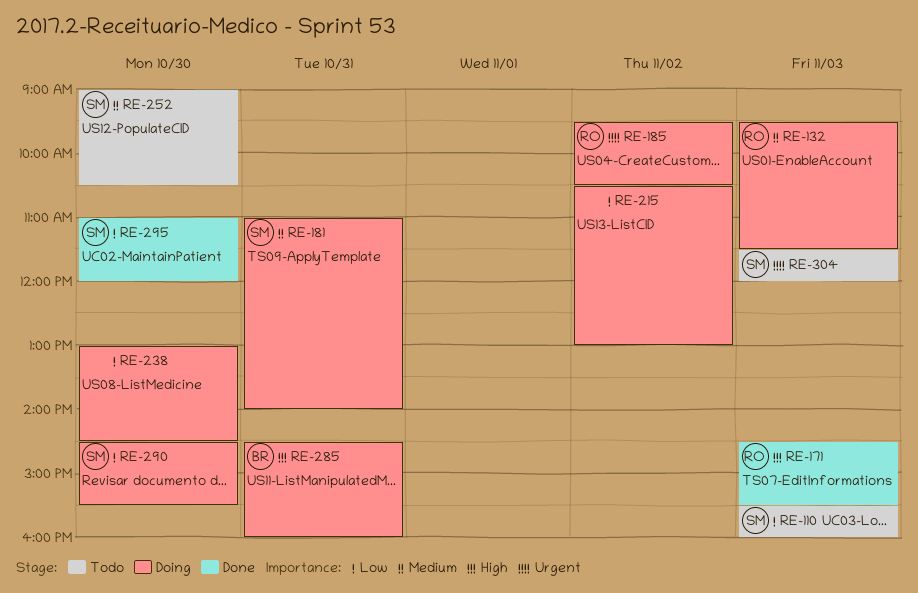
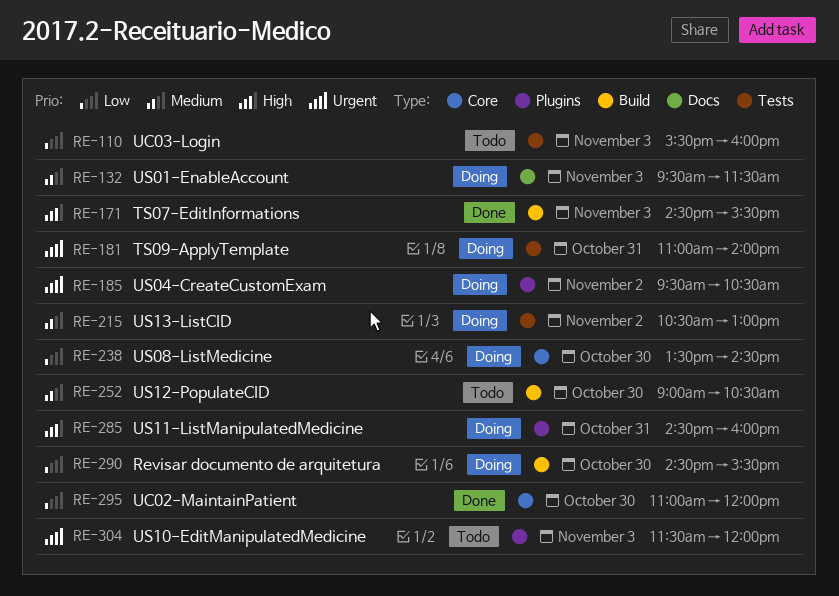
RE-181, priority: Medium -> Urgent
RE-215, priority: Low -> Medium
RE-238, begins: 13:00 -> 13:30

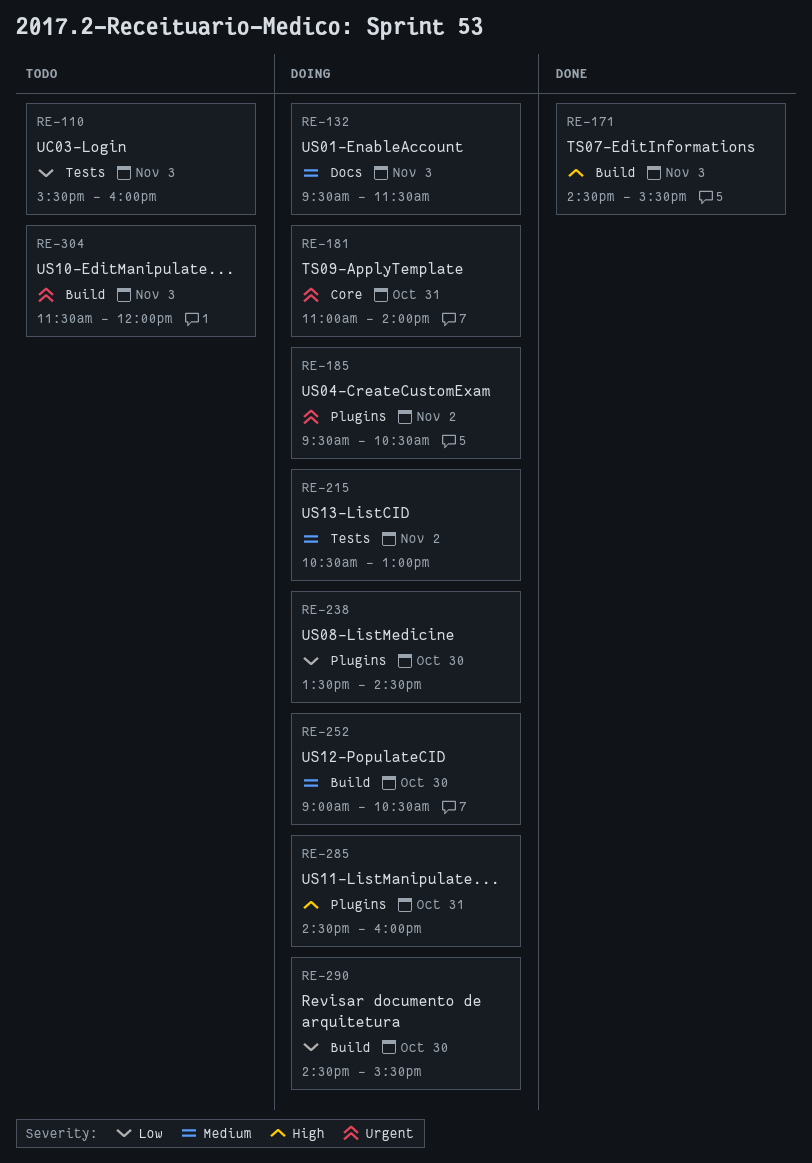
RE-181, label: Tests -> Core
RE-238, label: Core -> Plugins
RE-252, status: Todo -> Doing
RE-295: present -> none
RE-304, label: Plugins -> Build

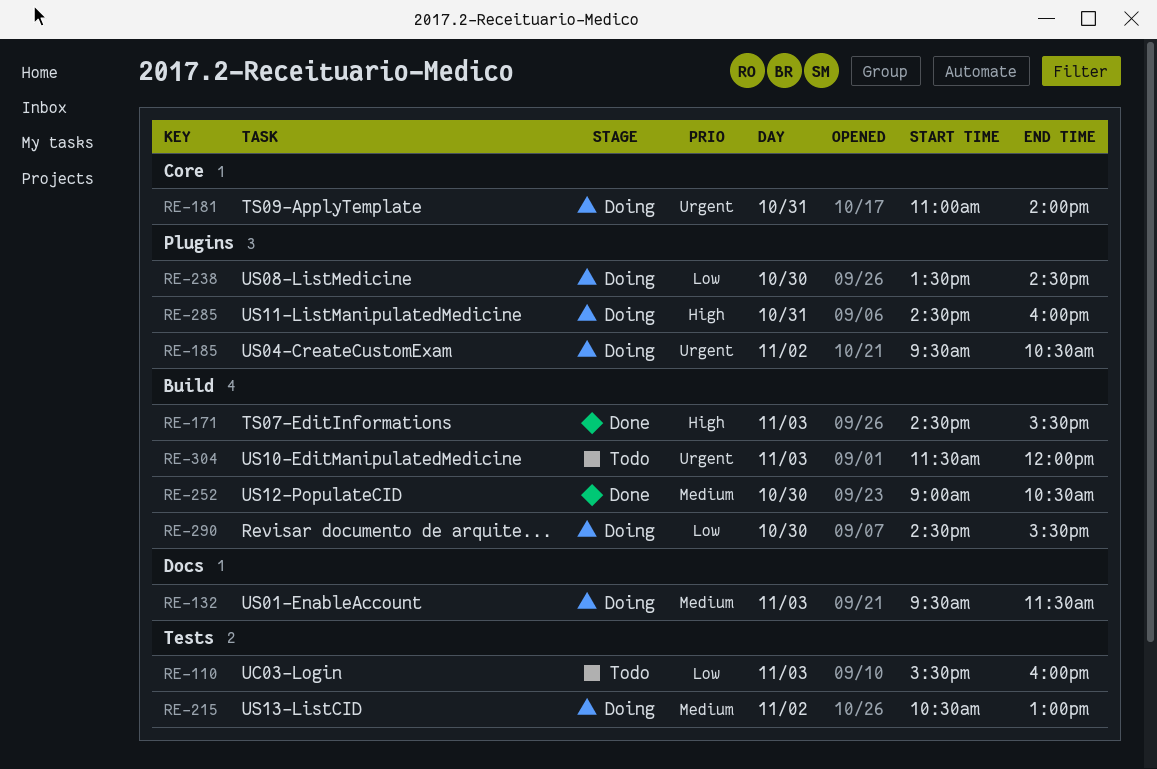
RE-252, status: Doing -> Done

